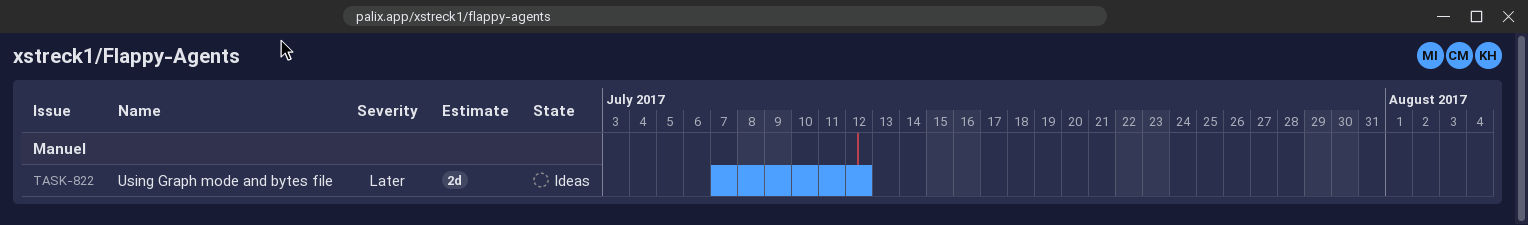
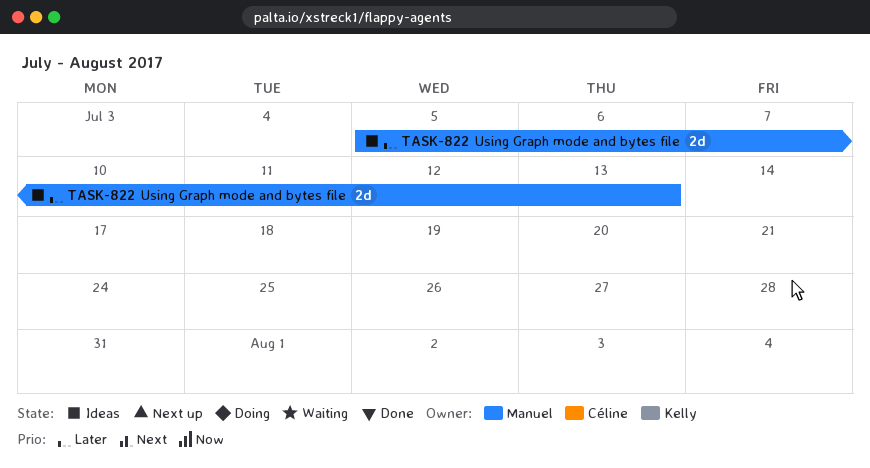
TASK-822, start: Jul 7 -> Jul 5
TASK-822, due: Jul 12 -> Jul 13

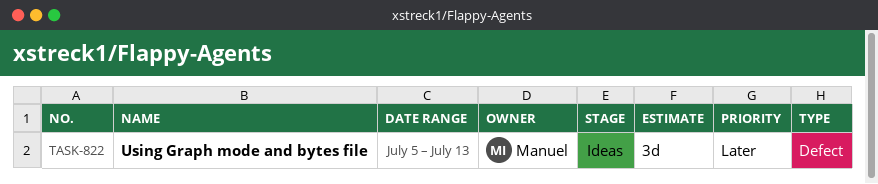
TASK-822, estimate: 2d -> 3d

